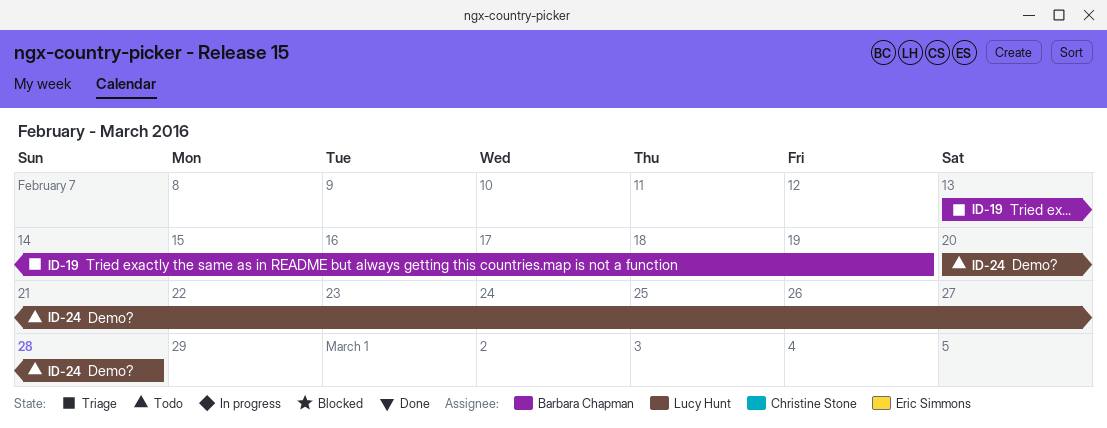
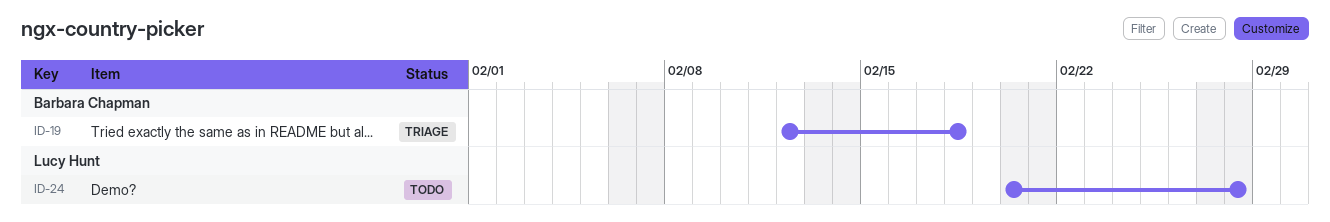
ID-19, start: Feb 13 -> Feb 12
ID-19, due: Feb 19 -> Feb 18

